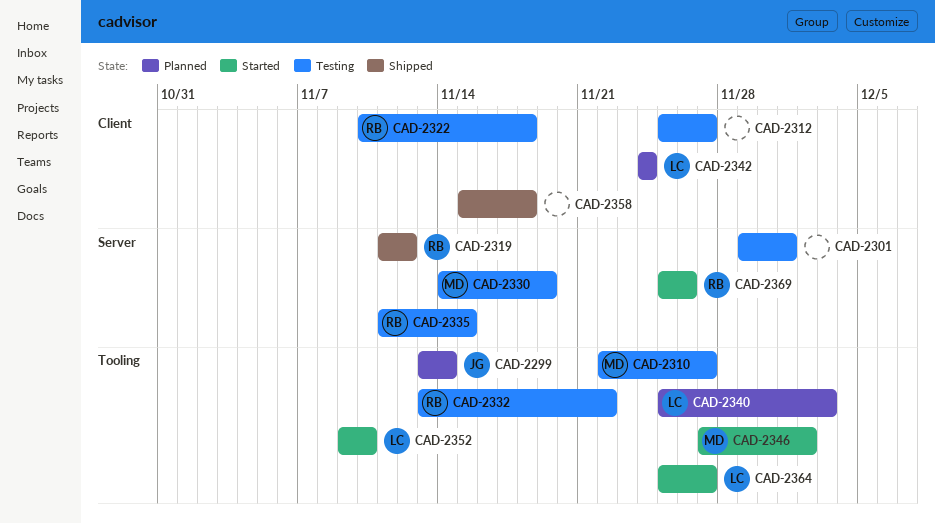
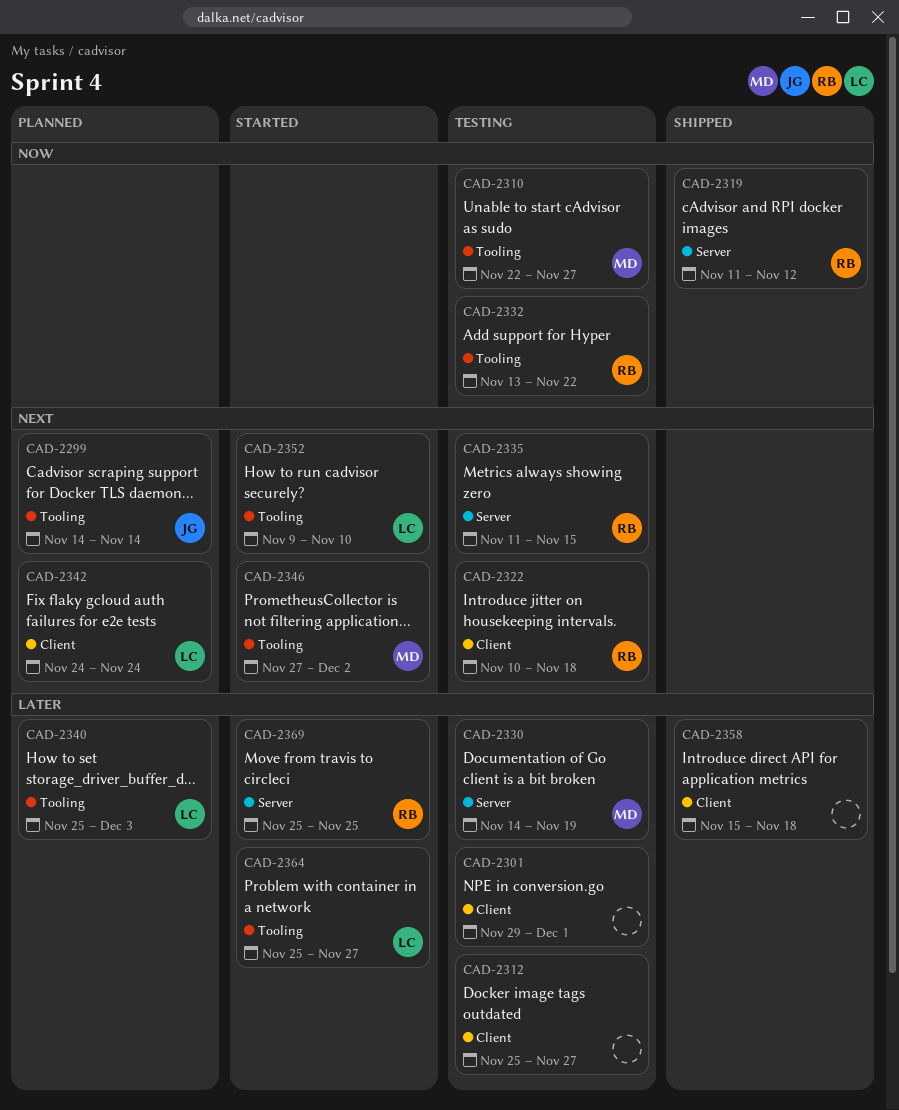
CAD-2299, start: Nov 13 -> Nov 14
CAD-2301, label: Server -> Client
CAD-2369, due: Nov 26 -> Nov 25

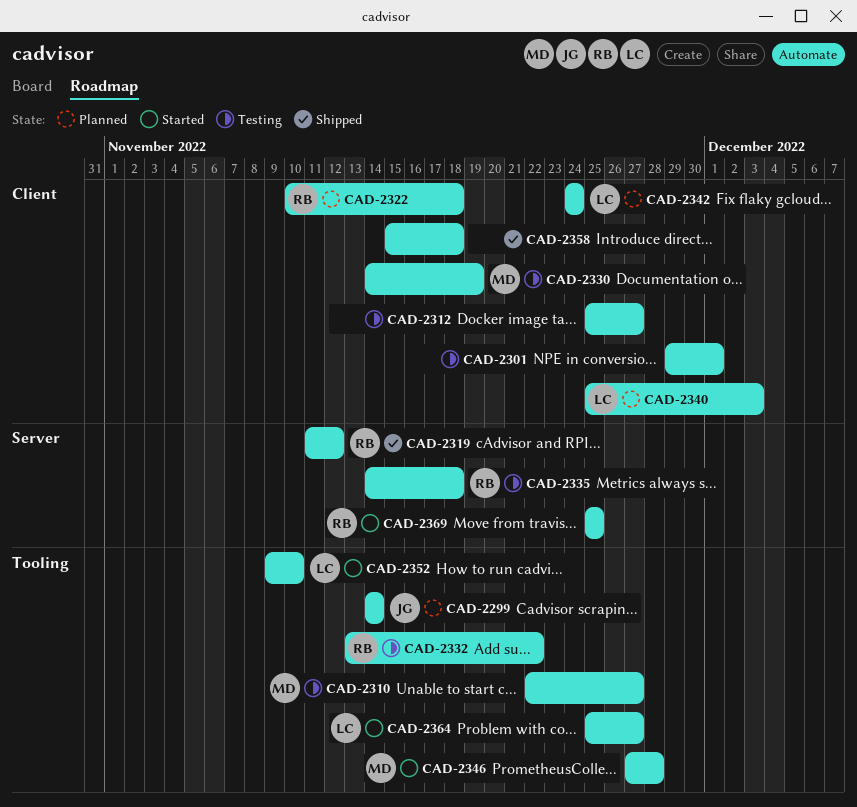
CAD-2322, status: Testing -> Planned
CAD-2330, label: Server -> Client
CAD-2335, start: Nov 11 -> Nov 14
CAD-2335, due: Nov 15 -> Nov 18
CAD-2340, label: Tooling -> Client
CAD-2346, due: Dec 2 -> Nov 28

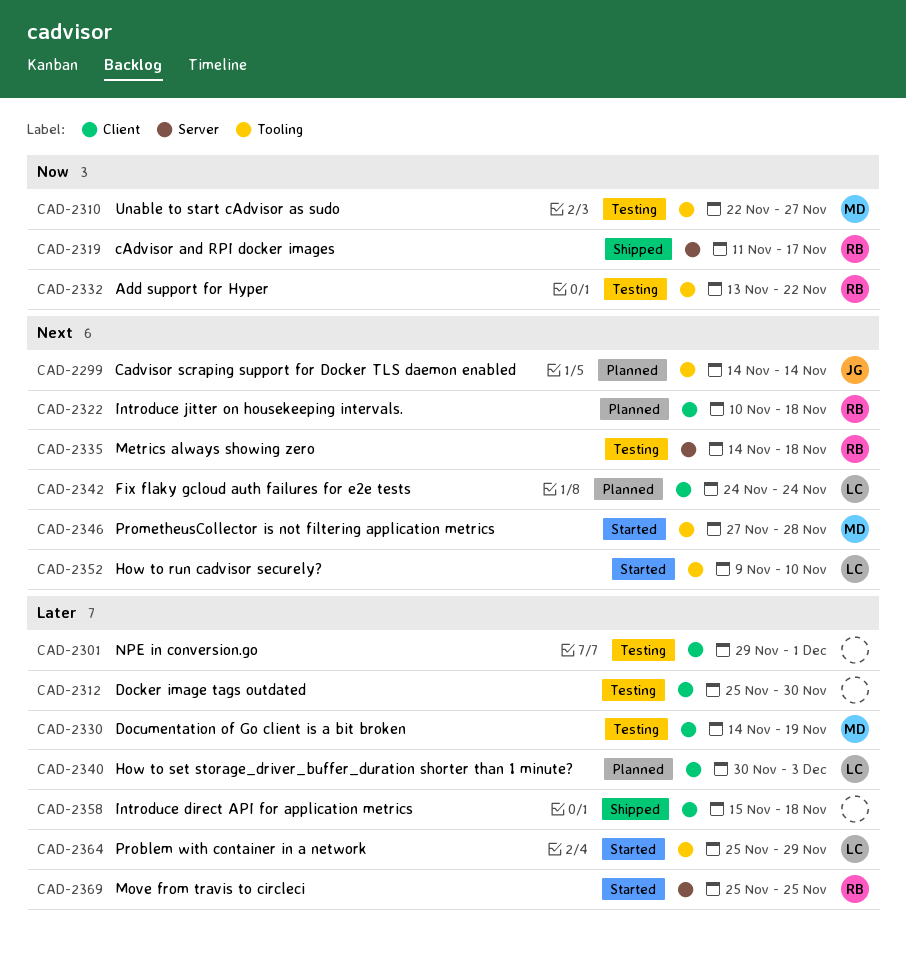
CAD-2312, due: Nov 27 -> Nov 30
CAD-2319, due: Nov 12 -> Nov 17
CAD-2340, start: Nov 25 -> Nov 30
CAD-2364, due: Nov 27 -> Nov 29

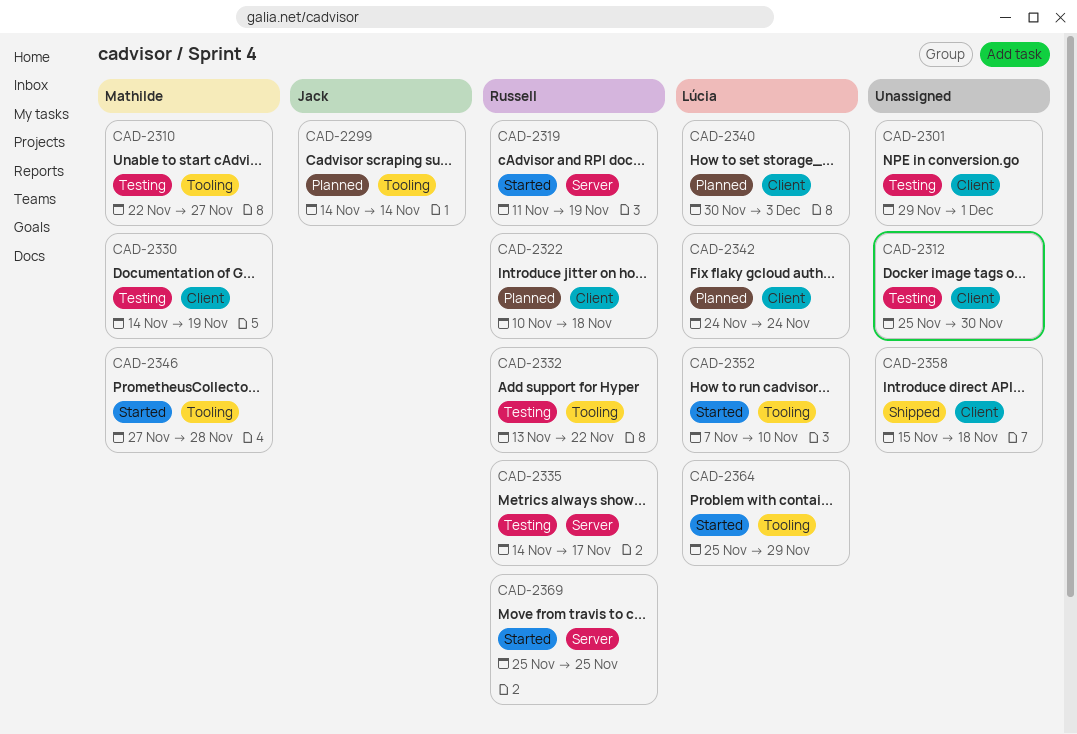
CAD-2319, status: Shipped -> Started
CAD-2319, due: Nov 17 -> Nov 19
CAD-2335, due: Nov 18 -> Nov 17
CAD-2352, start: Nov 9 -> Nov 7

